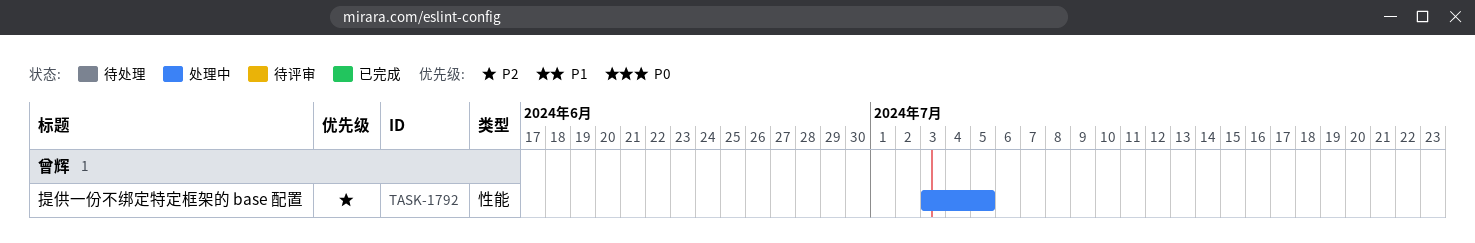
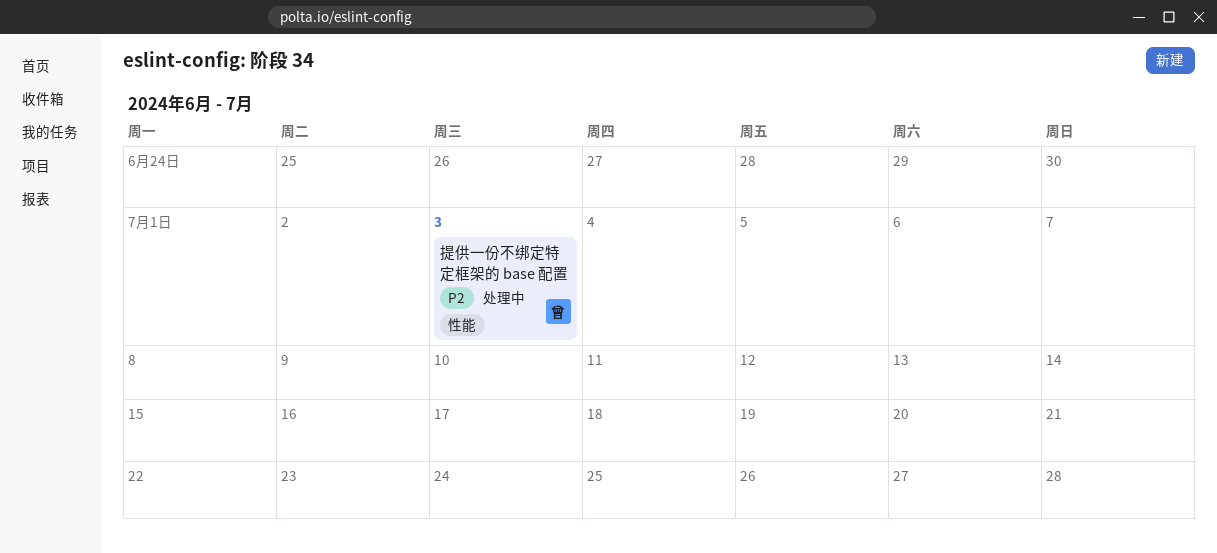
提供一份不绑定特定框架的 base 配置, due: Jul 5 -> Jul 3

